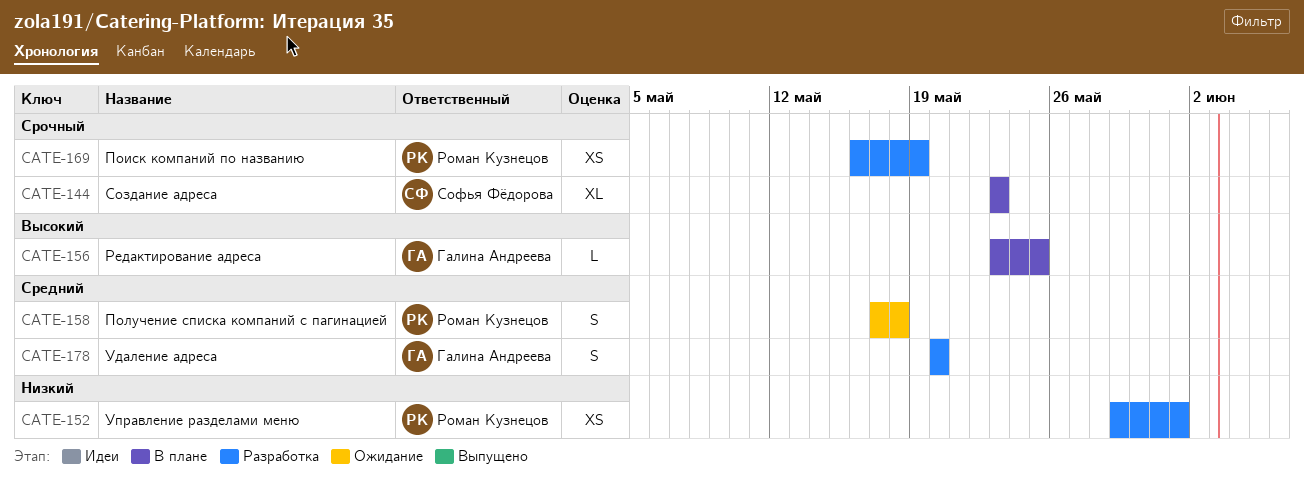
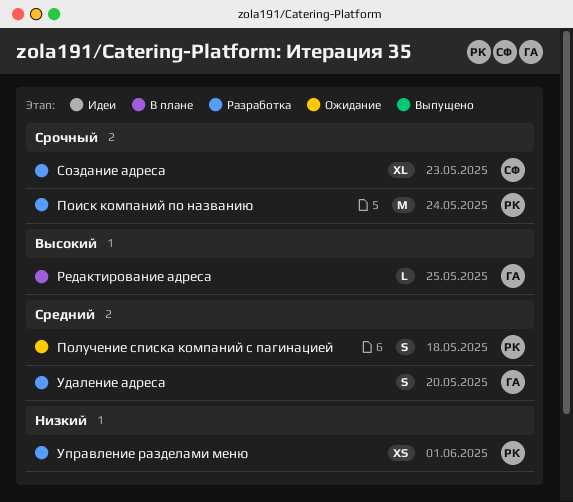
Поиск компаний по названию, estimate: XS -> M
Поиск компаний по названию, due: May 19 -> May 24
Создание адреса, status: В плане -> Разработка

